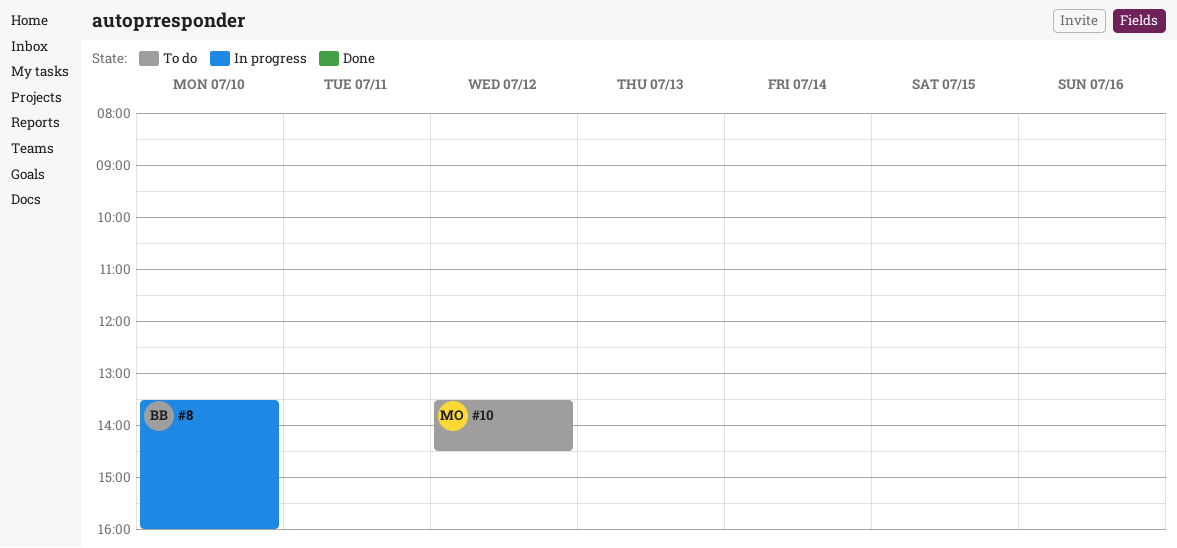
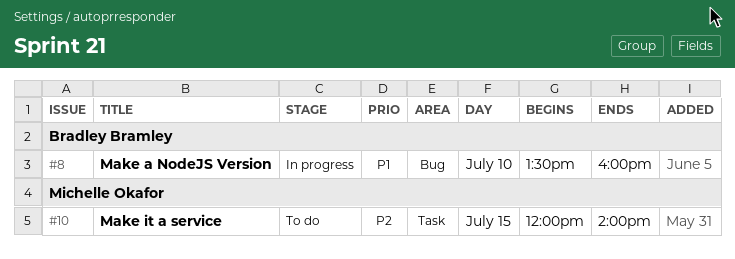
#10, day: Jul 12 -> Jul 15
#10, begins: 13:30 -> 12:00
#10, ends: 14:30 -> 14:00

